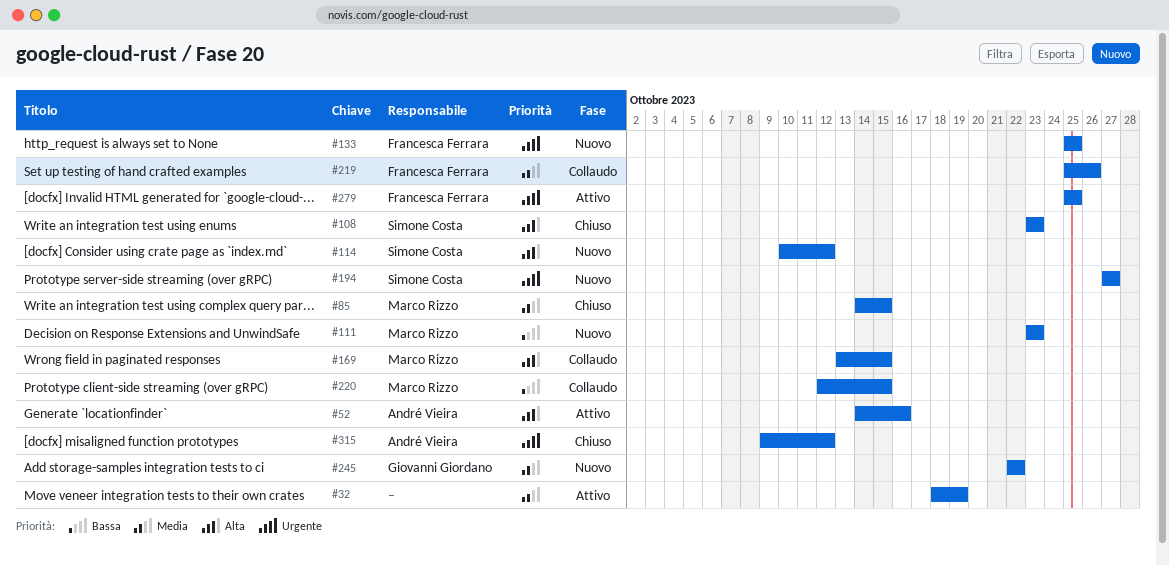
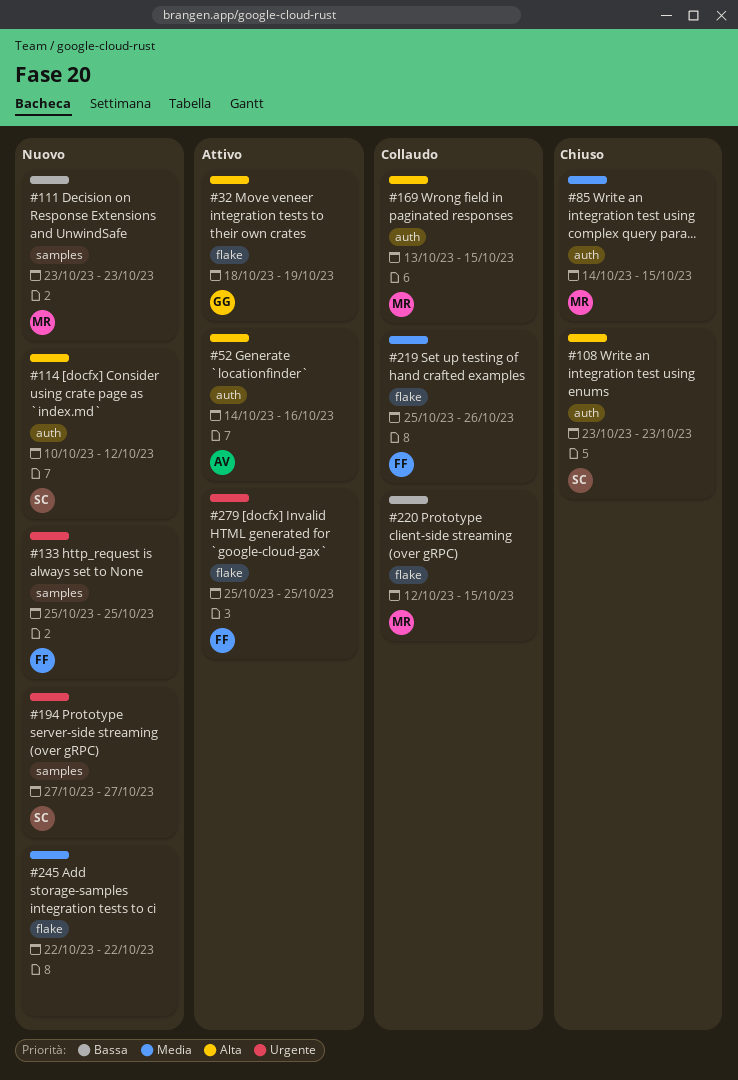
#32, owner: none -> Giovanni Giordano
#32, priority: Media -> Alta
#245, owner: Giovanni Giordano -> none
#315: present -> none

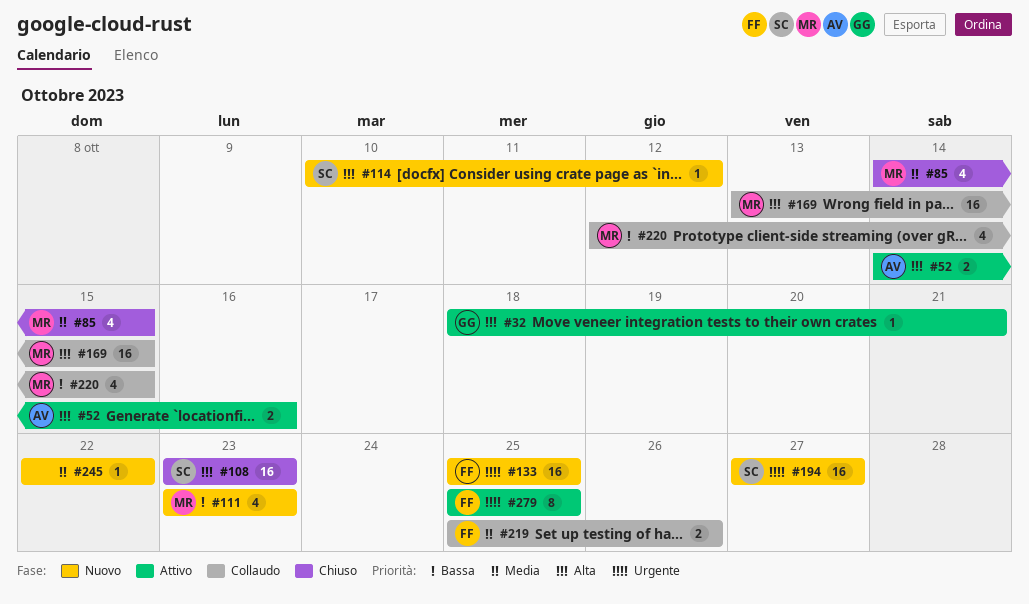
#32, due: Oct 19 -> Oct 21

